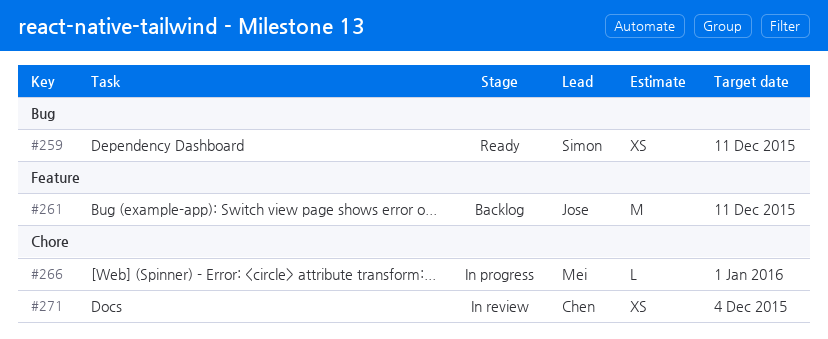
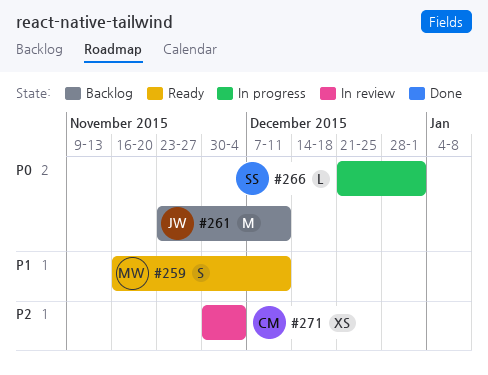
#259, owner: Simon -> Mei
#259, estimate: XS -> S
#266, owner: Mei -> Simon

